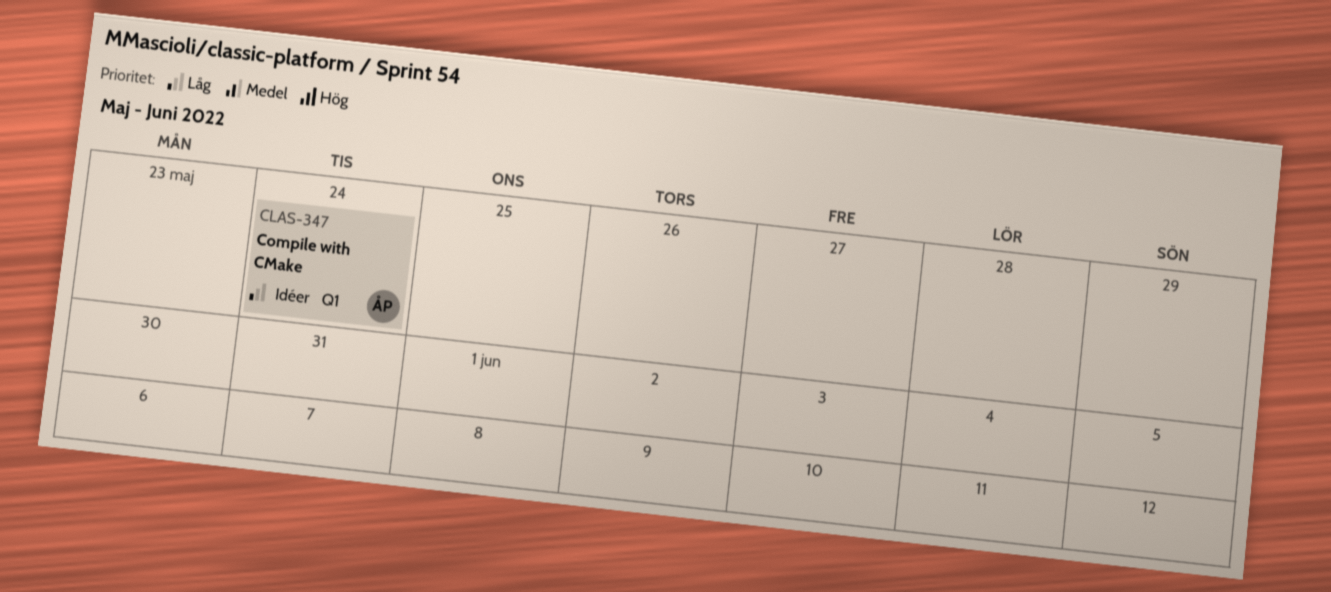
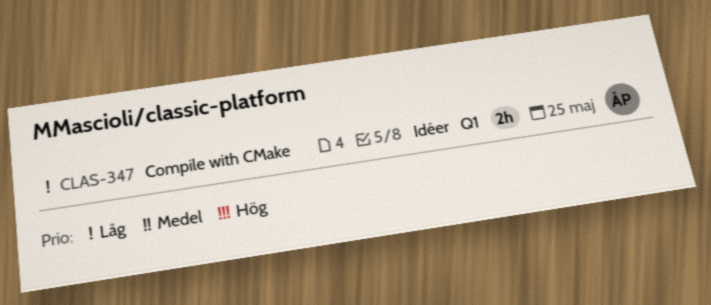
CLAS-347, due: May 24 -> May 25

